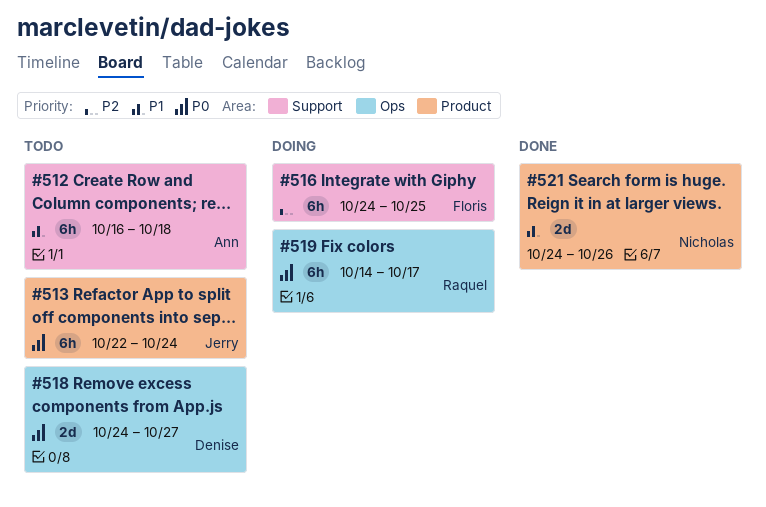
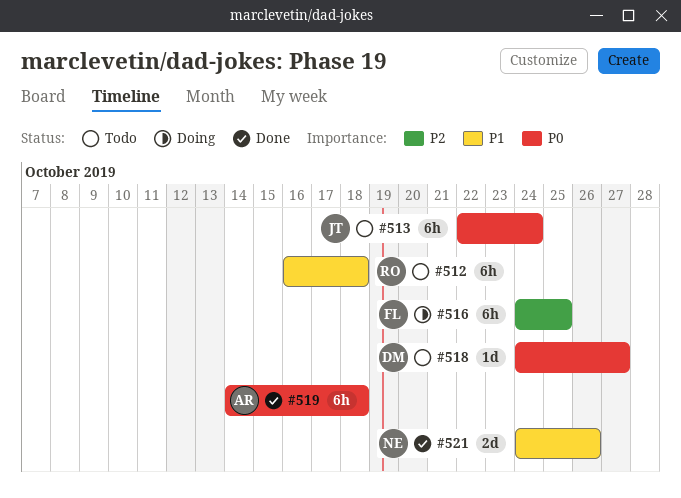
#512, owner: Ann -> Raquel
#518, estimate: 2d -> 1d
#519, status: Doing -> Done
#519, owner: Raquel -> Ann
#519, due: Oct 17 -> Oct 18

